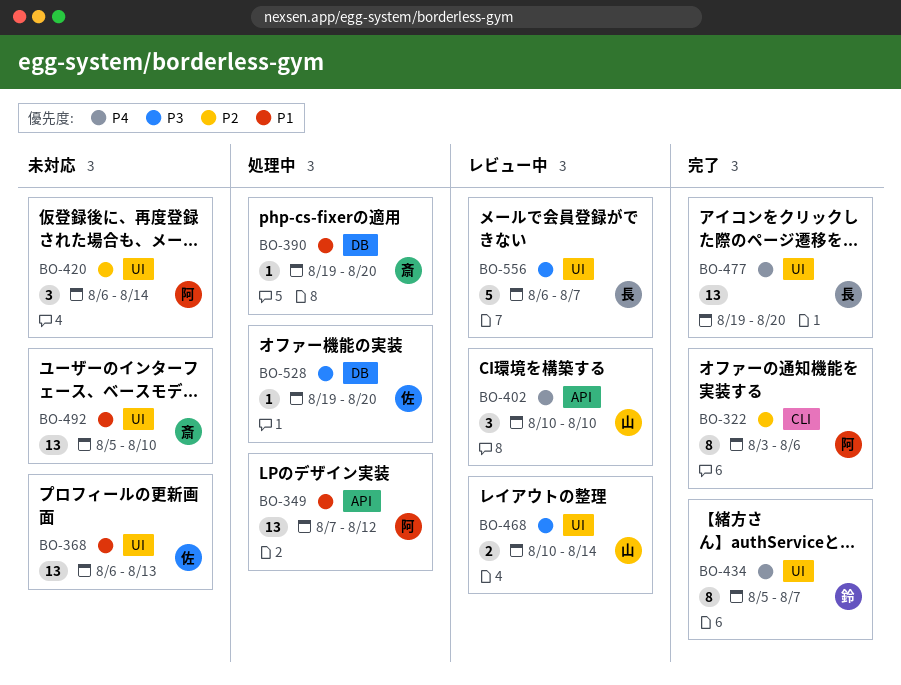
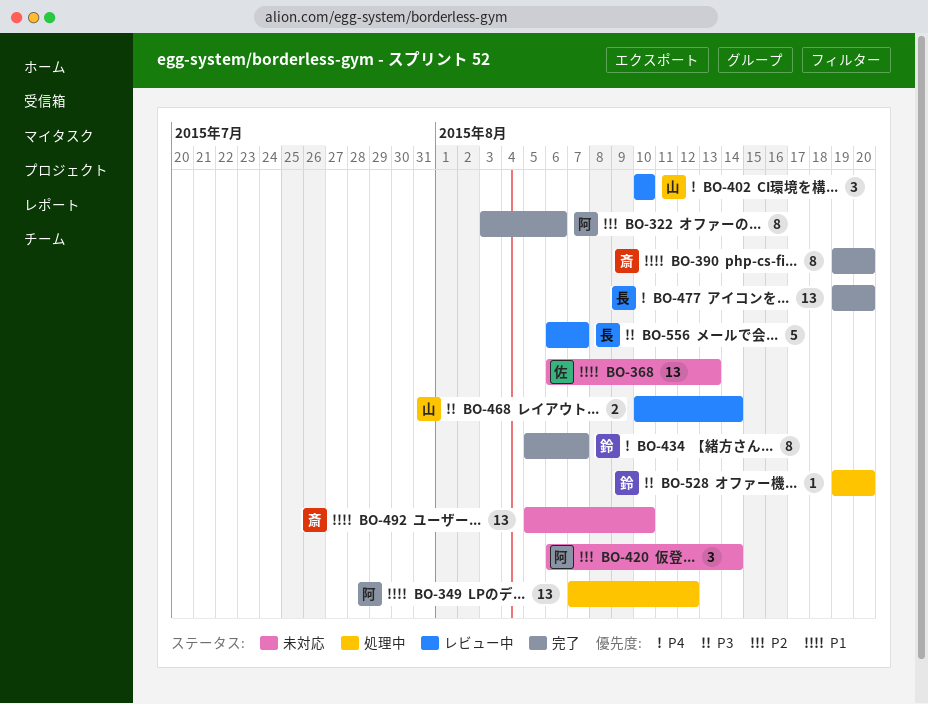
BO-390, status: 処理中 -> 完了
BO-390, estimate: 1 -> 8
BO-528, owner: 佐 -> 鈴

